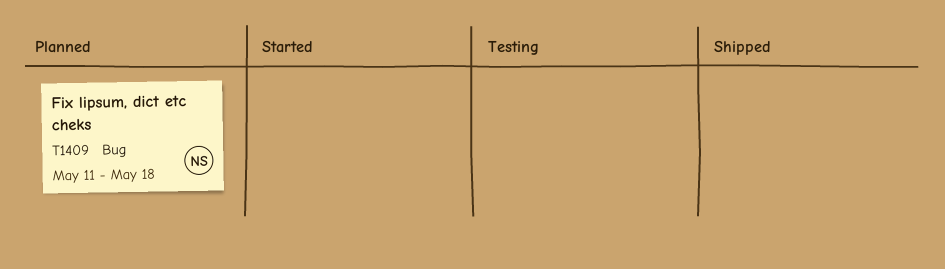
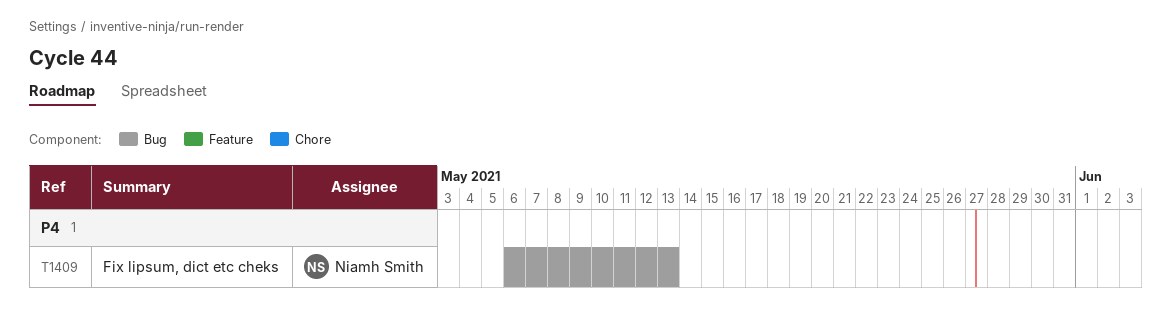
T1409, start: May 11 -> May 6
T1409, due: May 18 -> May 13

